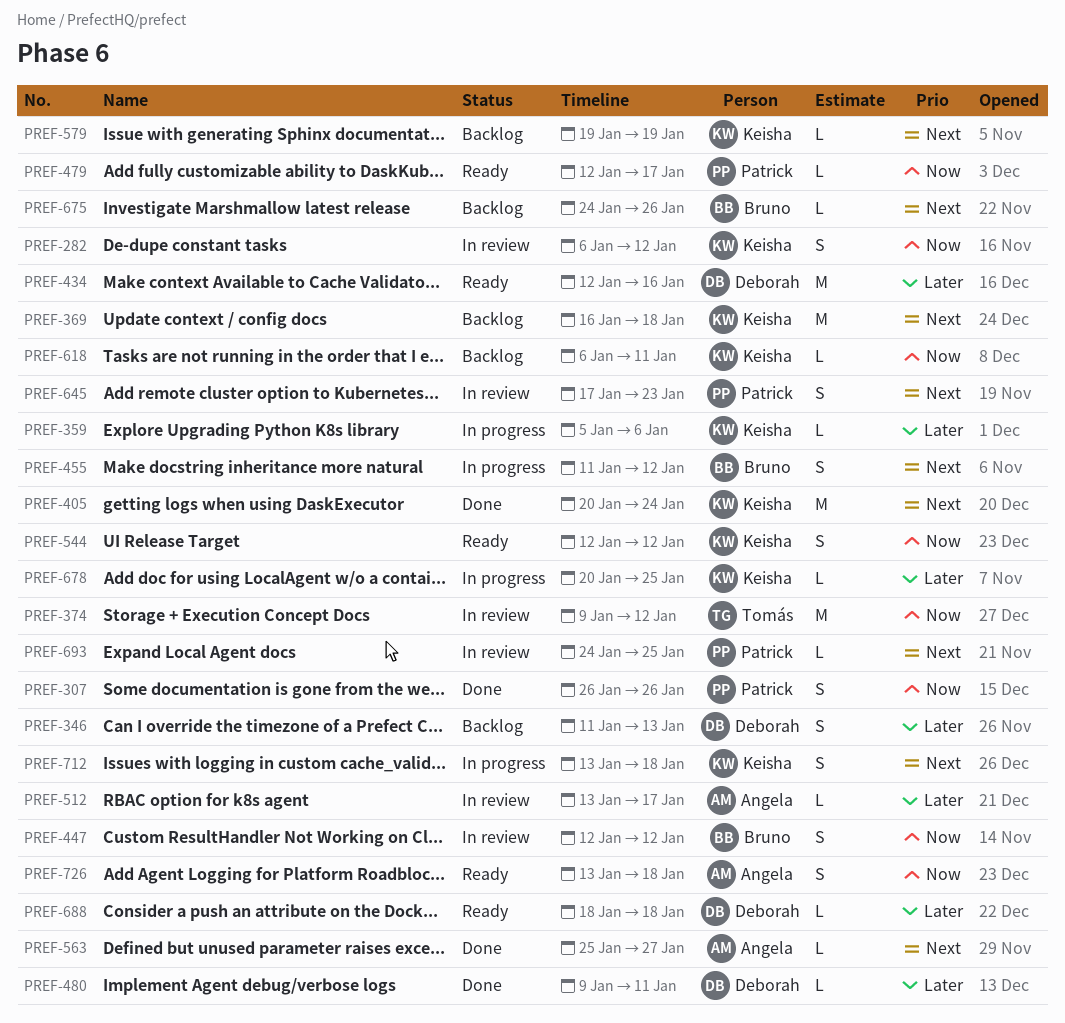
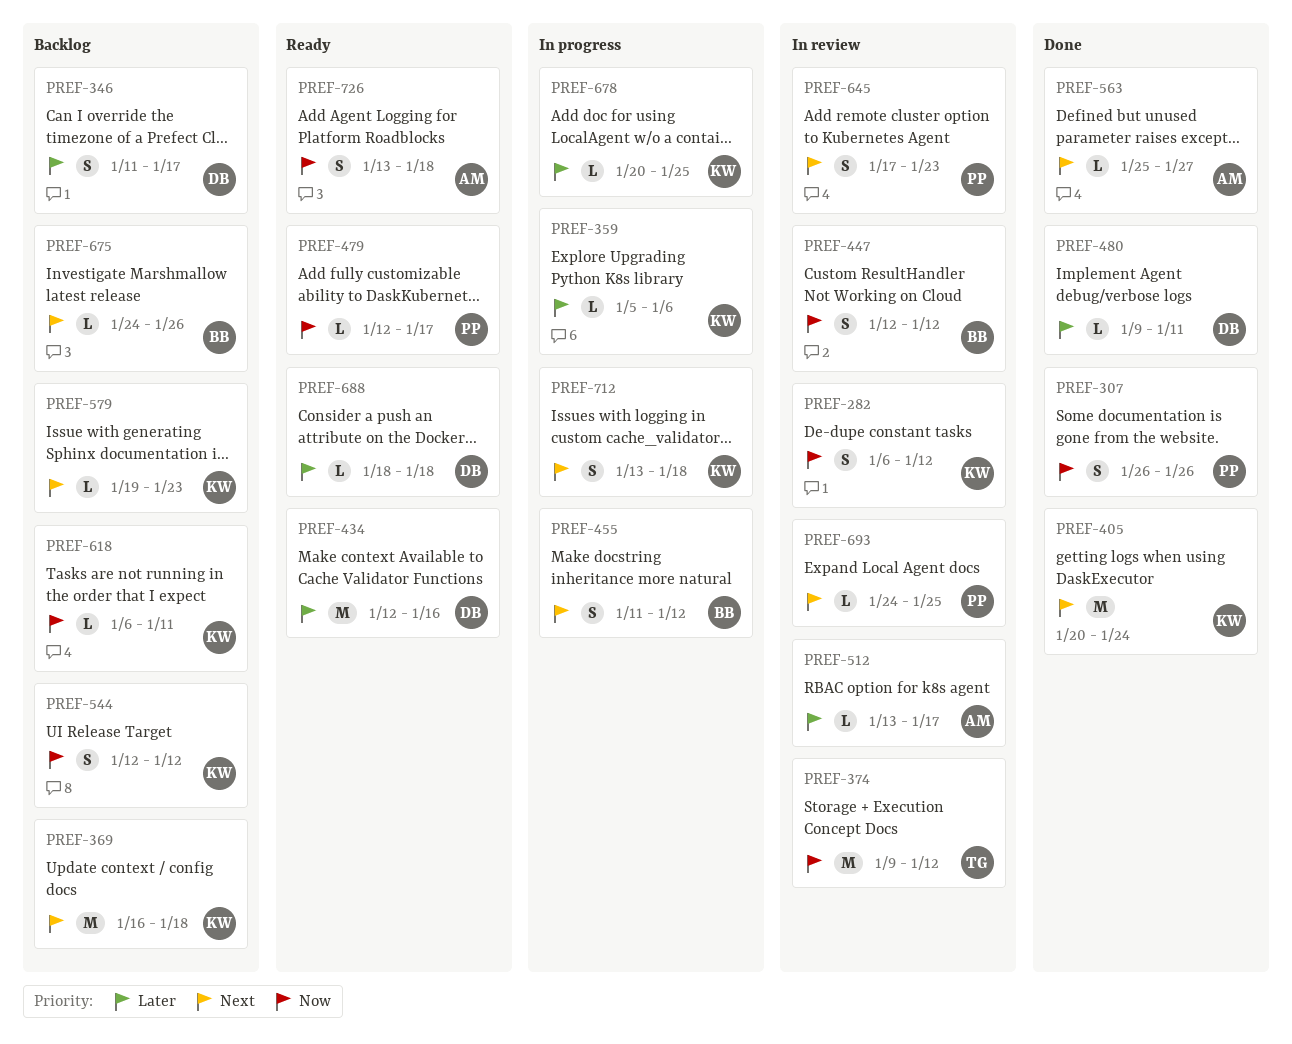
PREF-346, due: Jan 13 -> Jan 17
PREF-544, status: Ready -> Backlog
PREF-579, due: Jan 19 -> Jan 23

